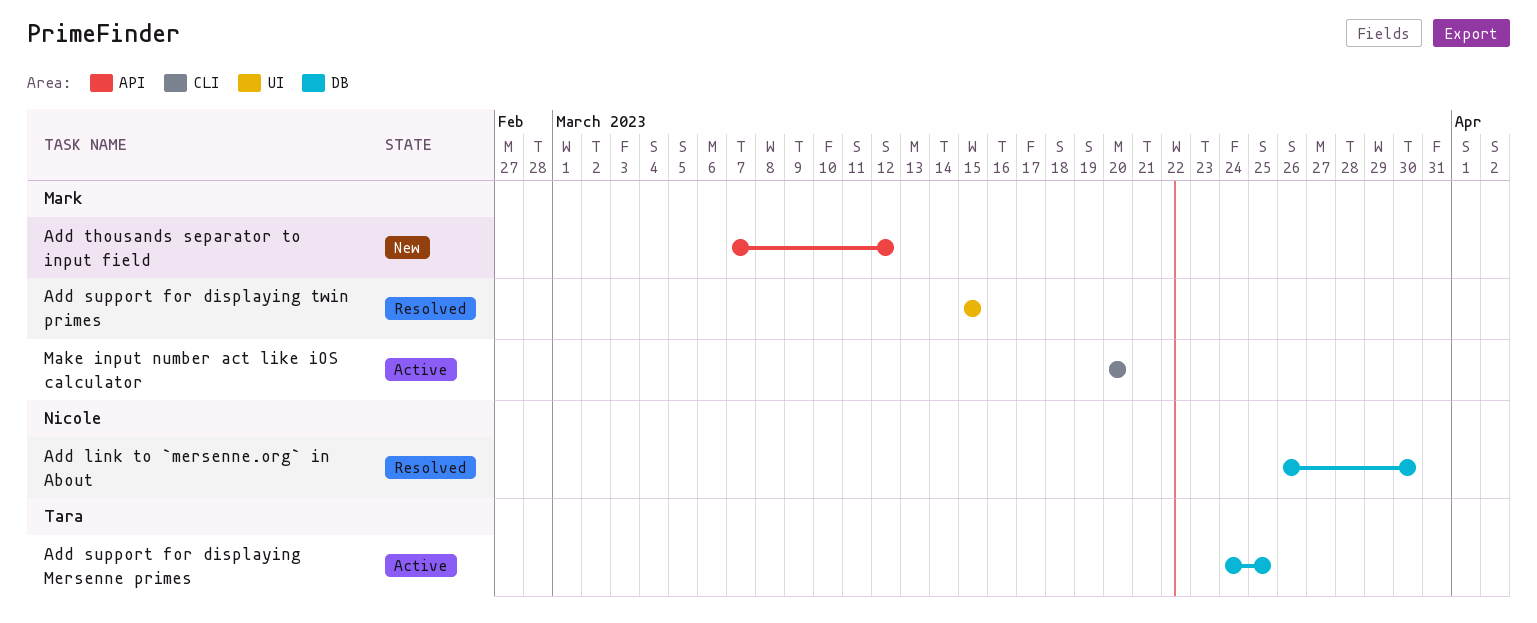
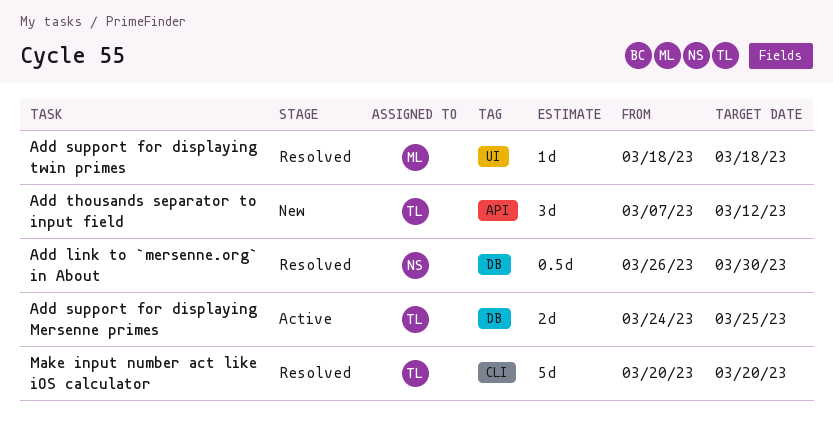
Add support for displaying twin primes, start: Mar 15 -> Mar 18
Add support for displaying twin primes, due: Mar 15 -> Mar 18
Add thousands separator to input field, owner: Mark -> Tara
Make input number act like iOS calculator, status: Active -> Resolved
Make input number act like iOS calculator, owner: Mark -> Tara

